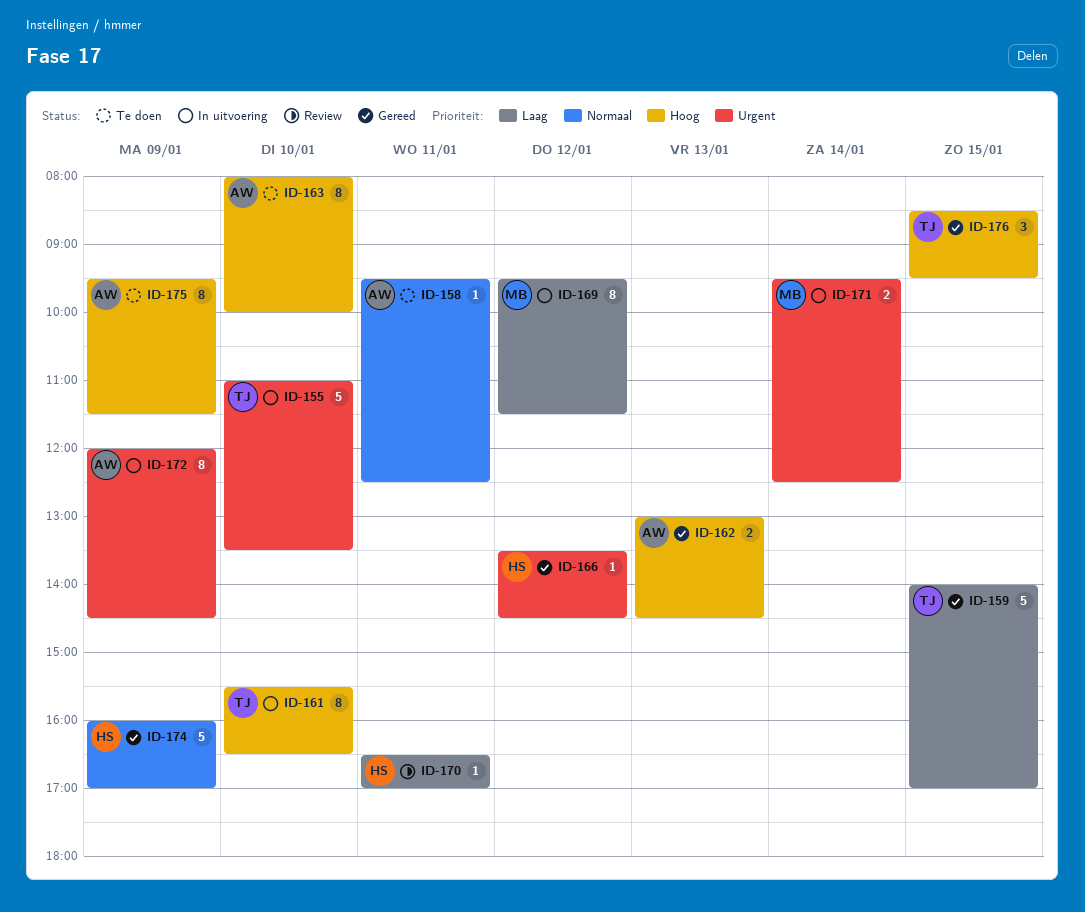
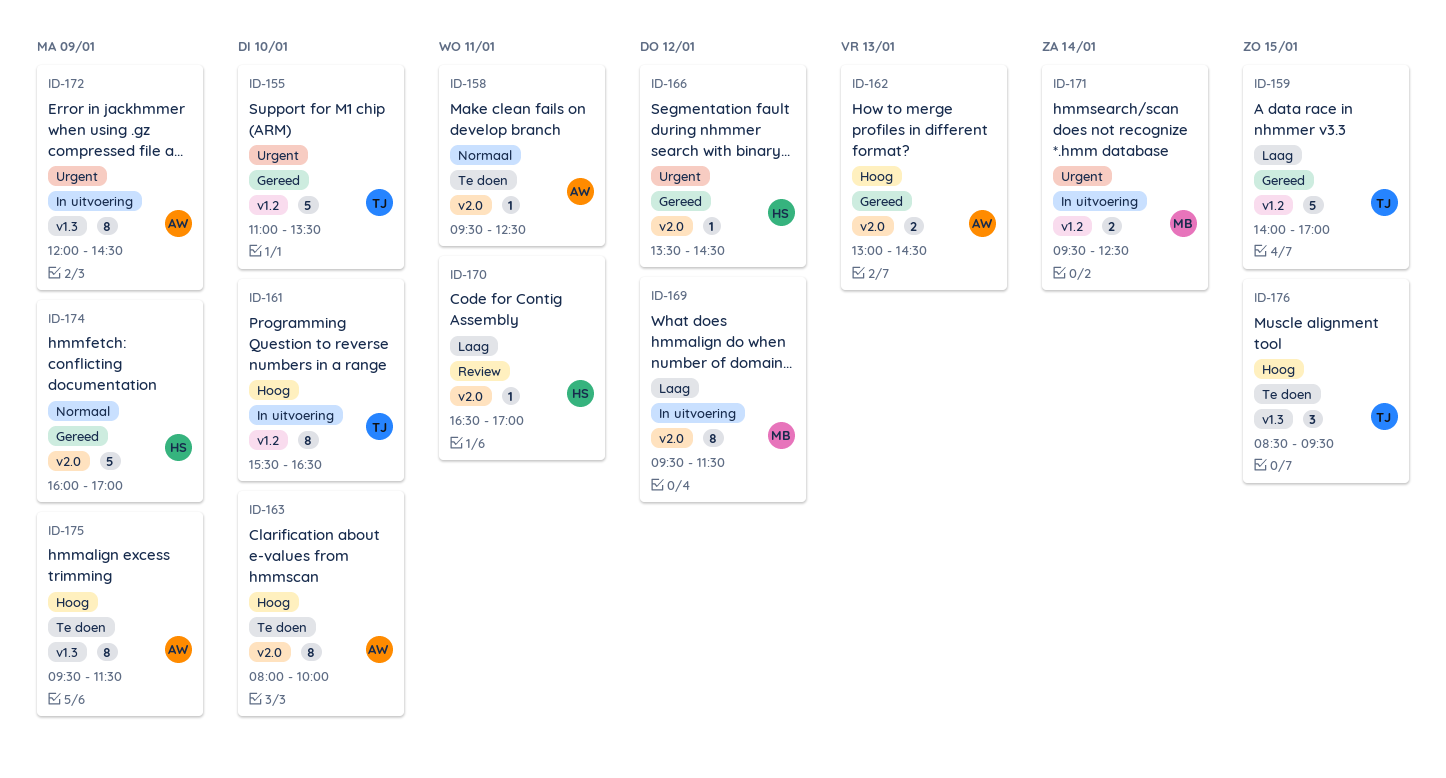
ID-155, status: In uitvoering -> Gereed
ID-176, status: Gereed -> Te doen

